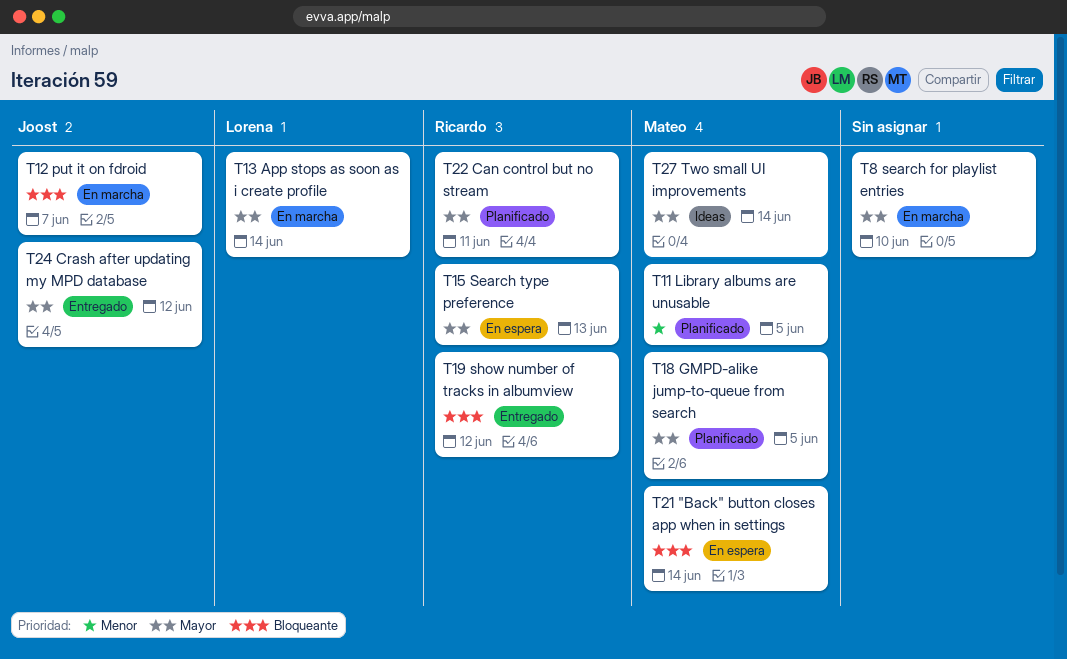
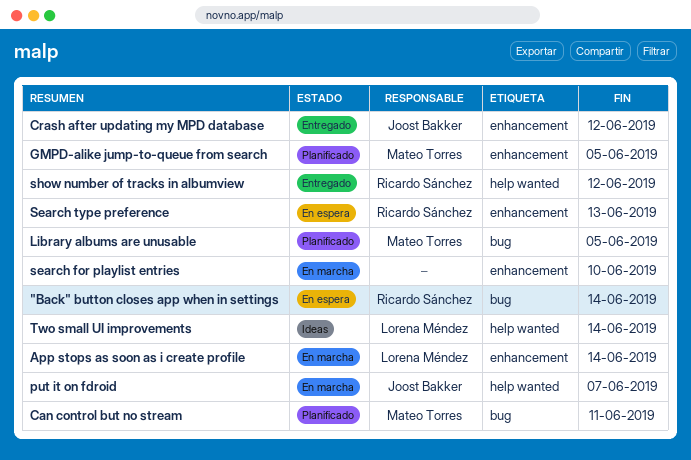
"Back" button closes app when in settings, owner: Mateo Torres -> Ricardo Sánchez
Can control but no stream, owner: Ricardo Sánchez -> Mateo Torres
Two small UI improvements, owner: Mateo Torres -> Lorena Méndez

